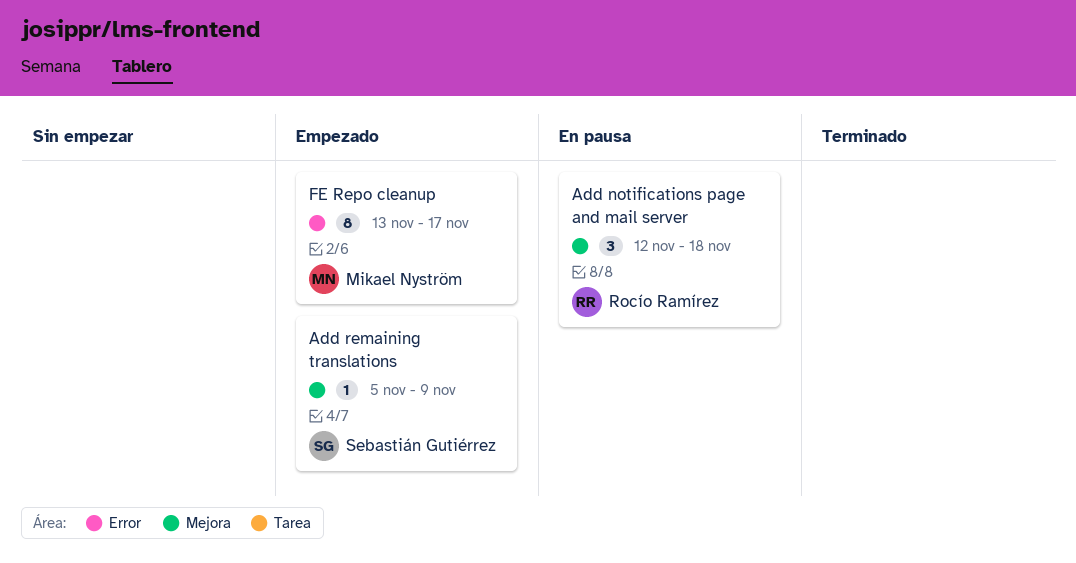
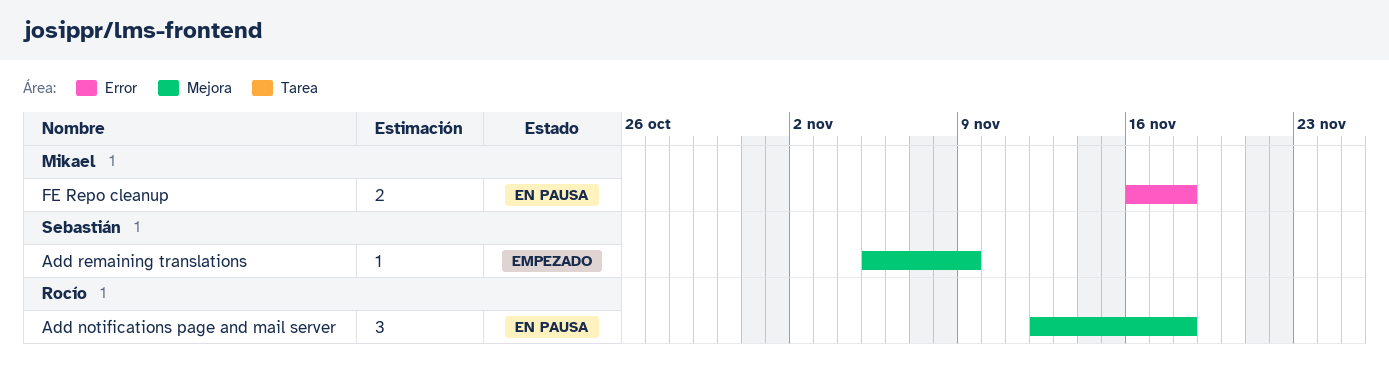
FE Repo cleanup, status: Empezado -> En pausa
FE Repo cleanup, estimate: 8 -> 2
FE Repo cleanup, start: Nov 13 -> Nov 16
FE Repo cleanup, due: Nov 17 -> Nov 18

